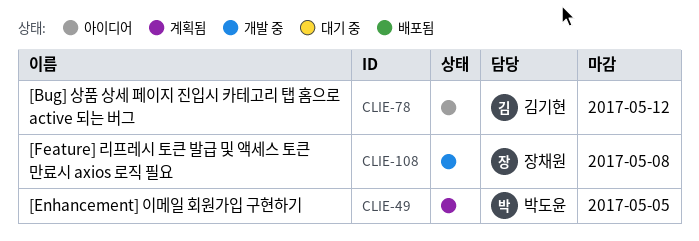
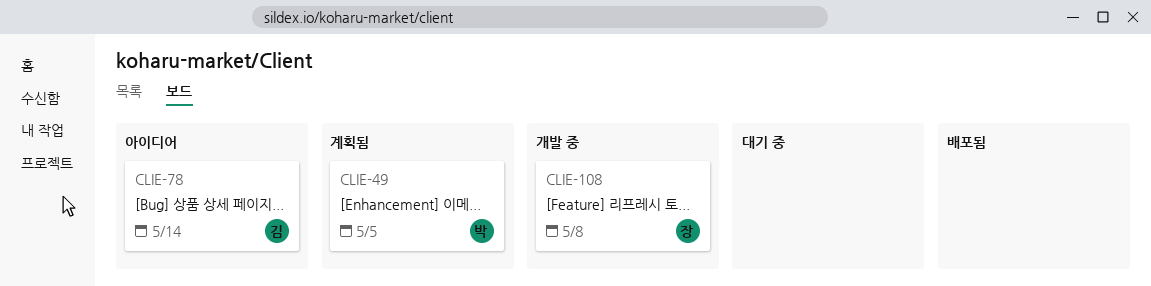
CLIE-78, due: May 12 -> May 14

